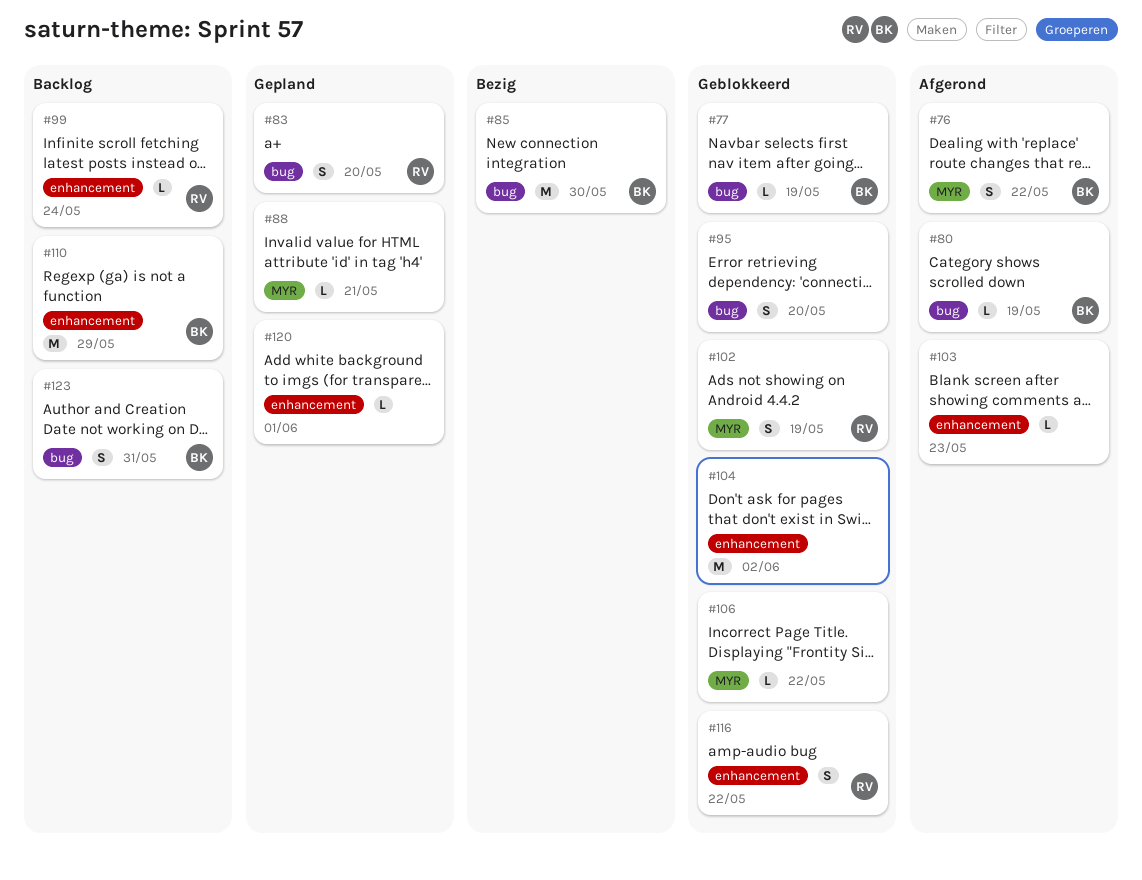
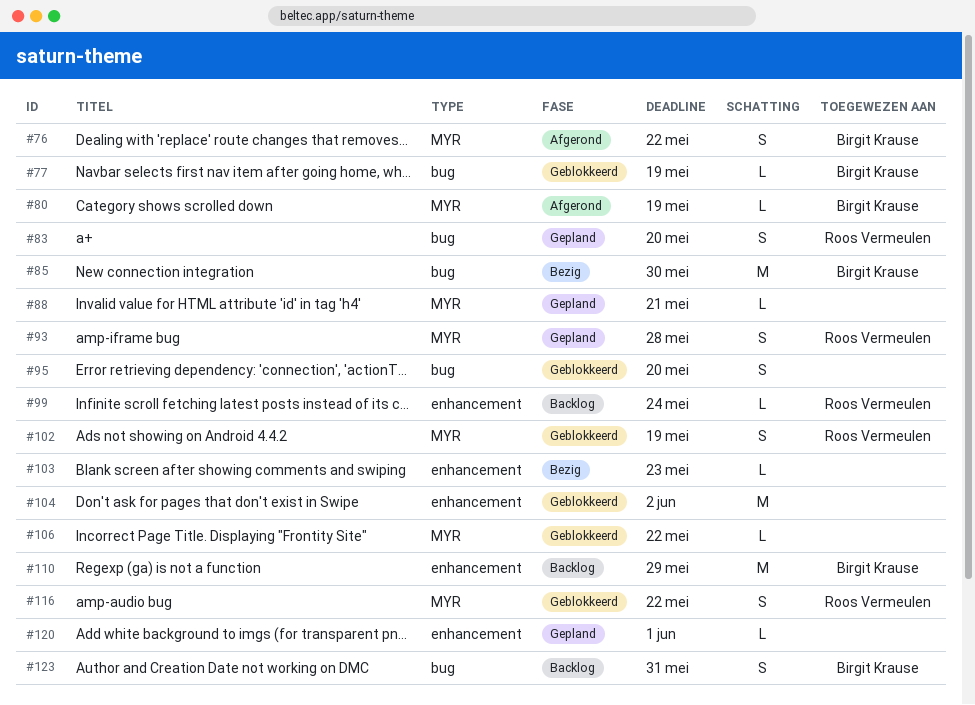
#80, label: bug -> MYR
#93: none -> present
#103, status: Afgerond -> Bezig
#116, label: enhancement -> MYR

